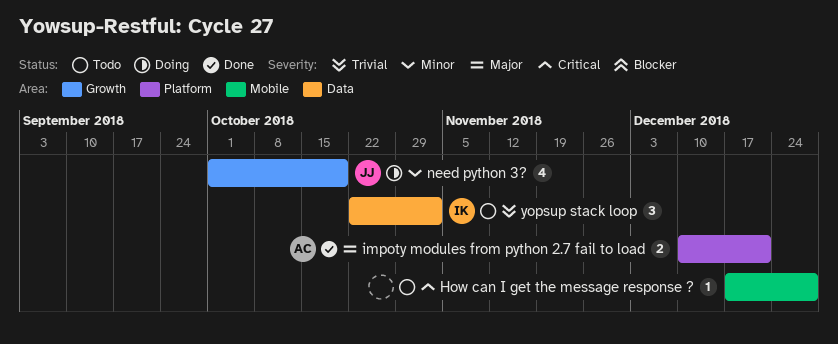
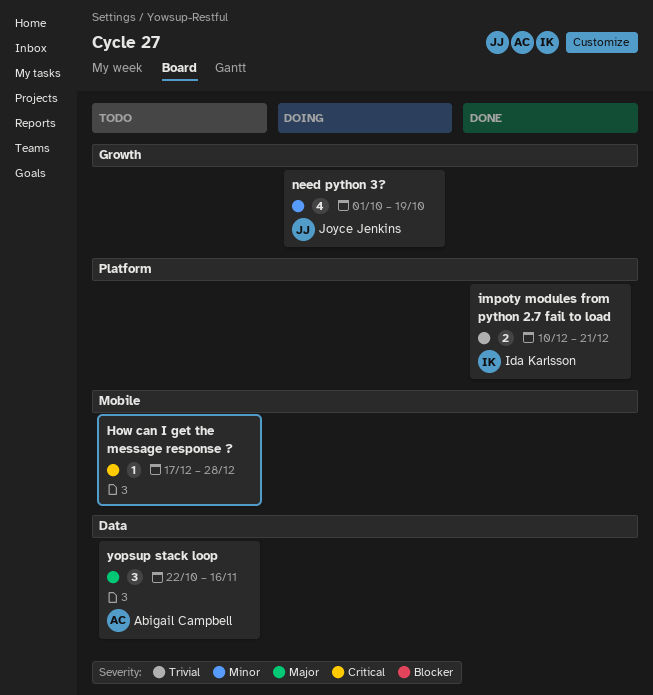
impoty modules from python 2.7 fail to load, owner: Abigail Campbell -> Ida Karlsson
impoty modules from python 2.7 fail to load, priority: Major -> Trivial
yopsup stack loop, owner: Ida Karlsson -> Abigail Campbell
yopsup stack loop, priority: Trivial -> Major
yopsup stack loop, due: Nov 2 -> Nov 16

